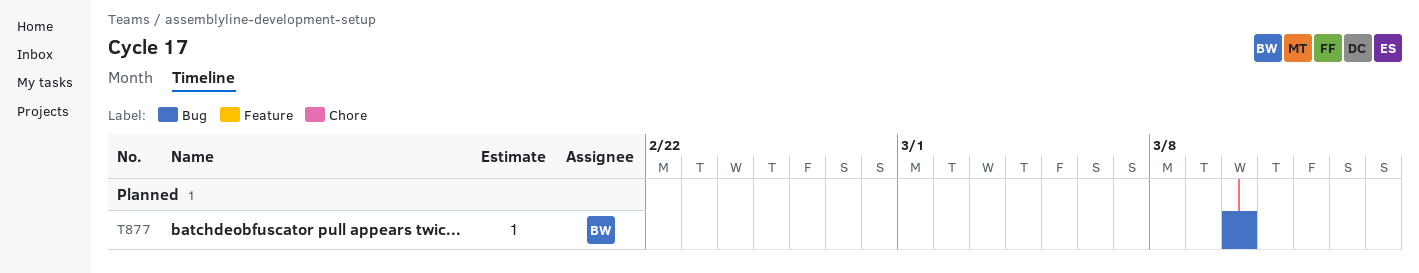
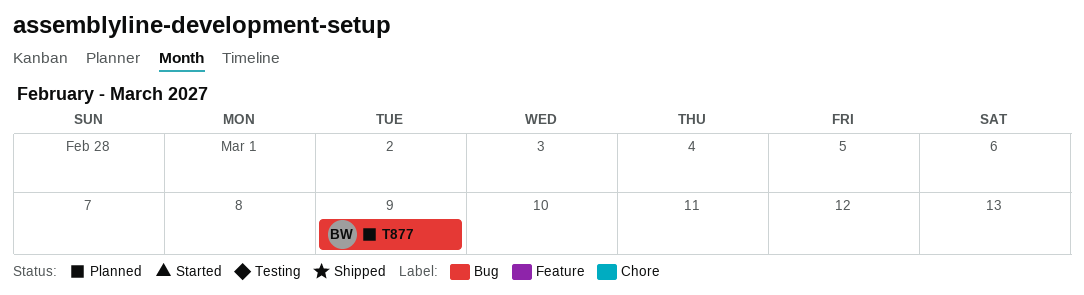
T877, start: Mar 10 -> Mar 9
T877, due: Mar 10 -> Mar 9

